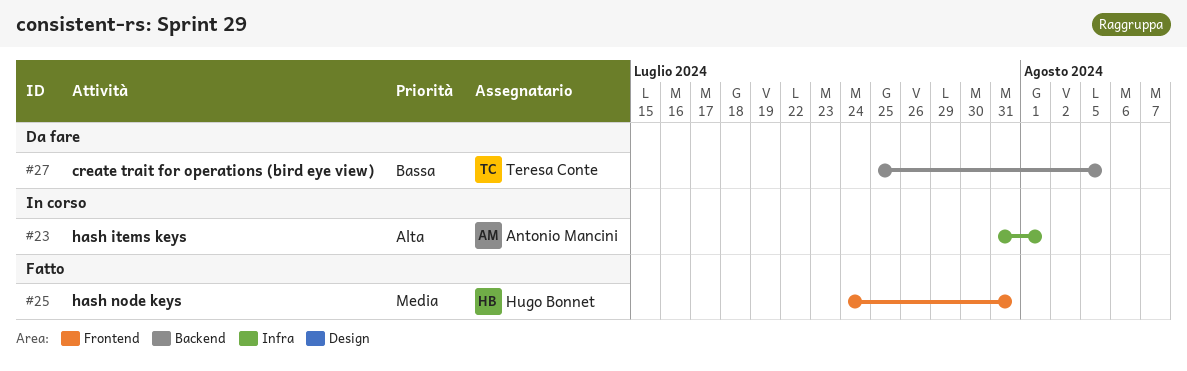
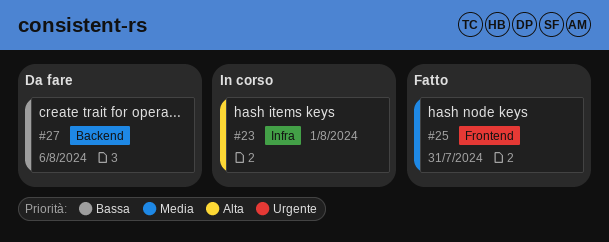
#27, due: Aug 5 -> Aug 6

